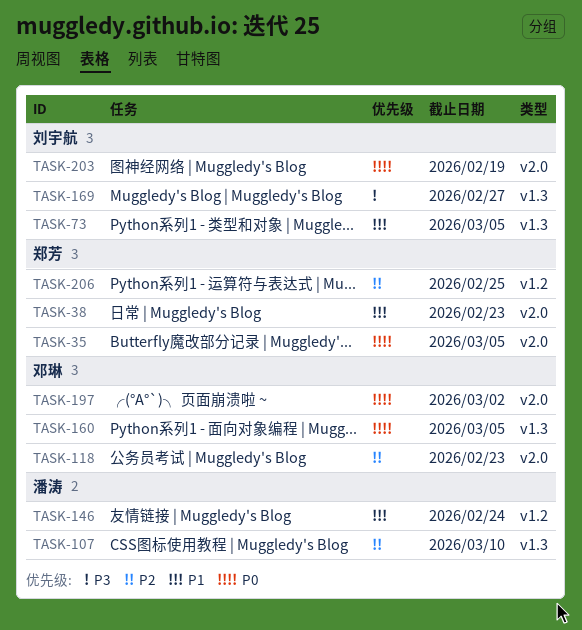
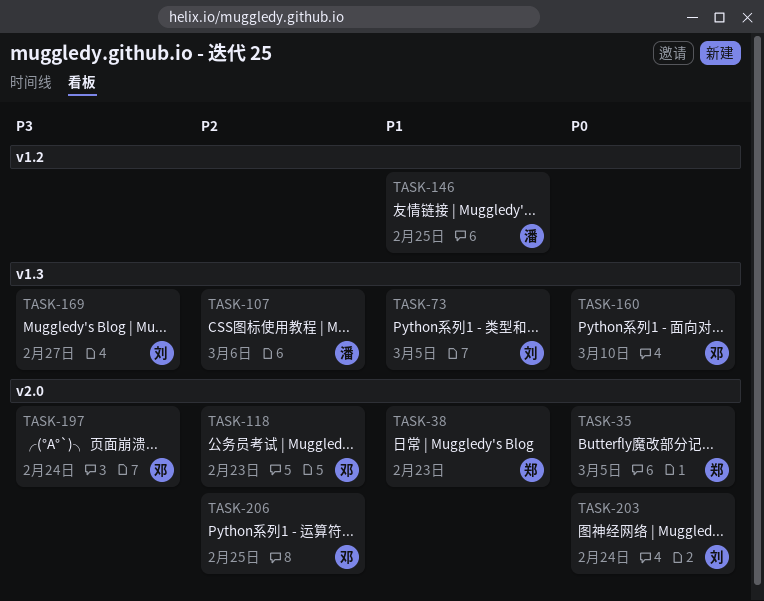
TASK-107, due: Mar 10 -> Mar 6
TASK-146, due: Feb 24 -> Feb 25
TASK-160, due: Mar 5 -> Mar 10
TASK-197, priority: P0 -> P3
TASK-197, due: Mar 2 -> Feb 24
TASK-203, due: Feb 19 -> Feb 24
TASK-206, owner: 郑芳 -> 邓琳
TASK-206, label: v1.2 -> v2.0

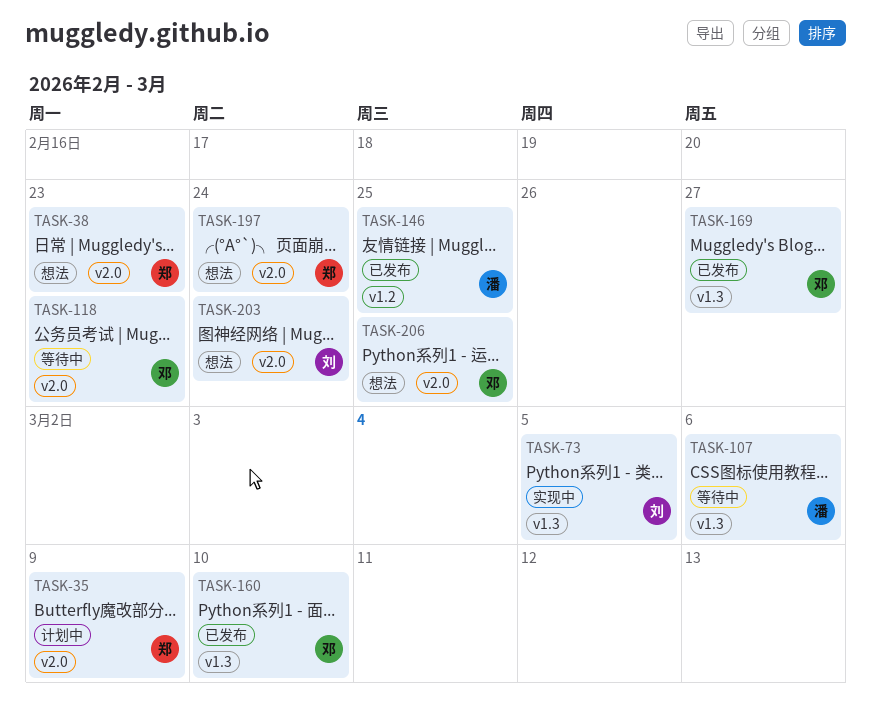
TASK-35, due: Mar 5 -> Mar 9
TASK-169, owner: 刘 -> 邓
TASK-197, owner: 邓 -> 郑

